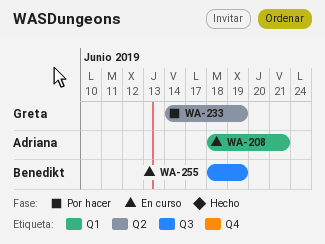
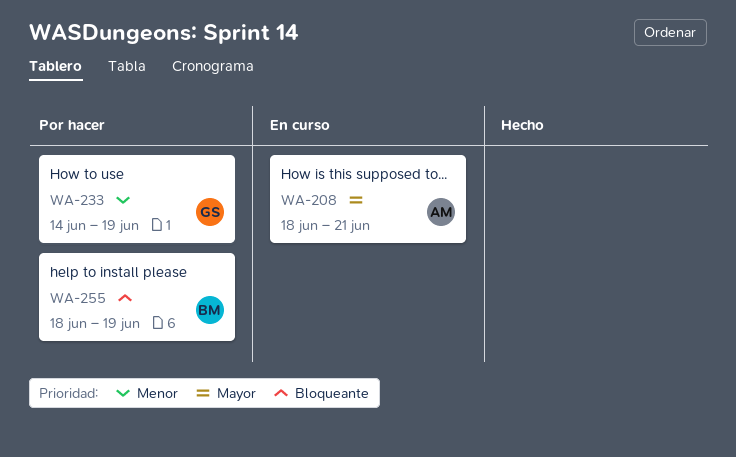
WA-255, status: En curso -> Por hacer

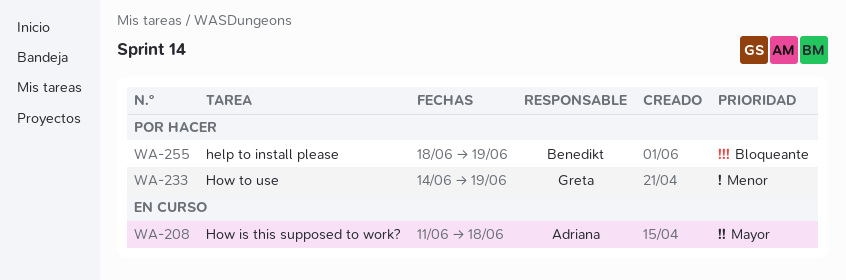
WA-208, start: Jun 18 -> Jun 11
WA-208, due: Jun 21 -> Jun 18

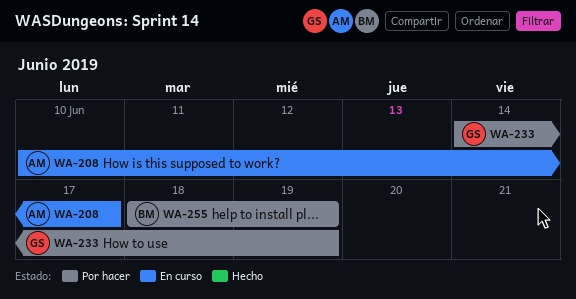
WA-208, start: Jun 11 -> Jun 10
WA-208, due: Jun 18 -> Jun 17

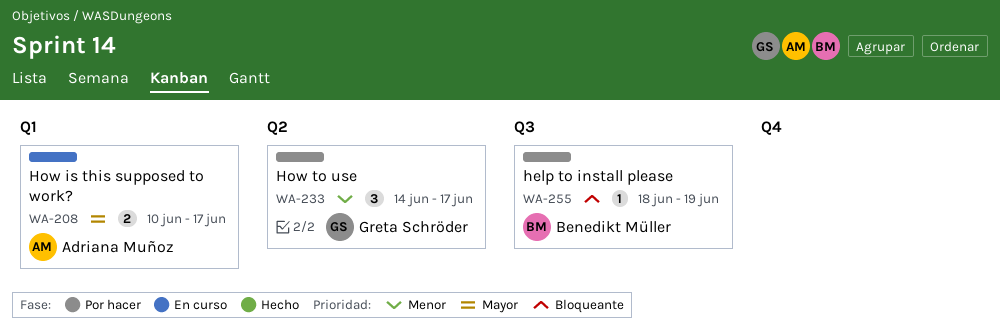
WA-233, due: Jun 19 -> Jun 17

